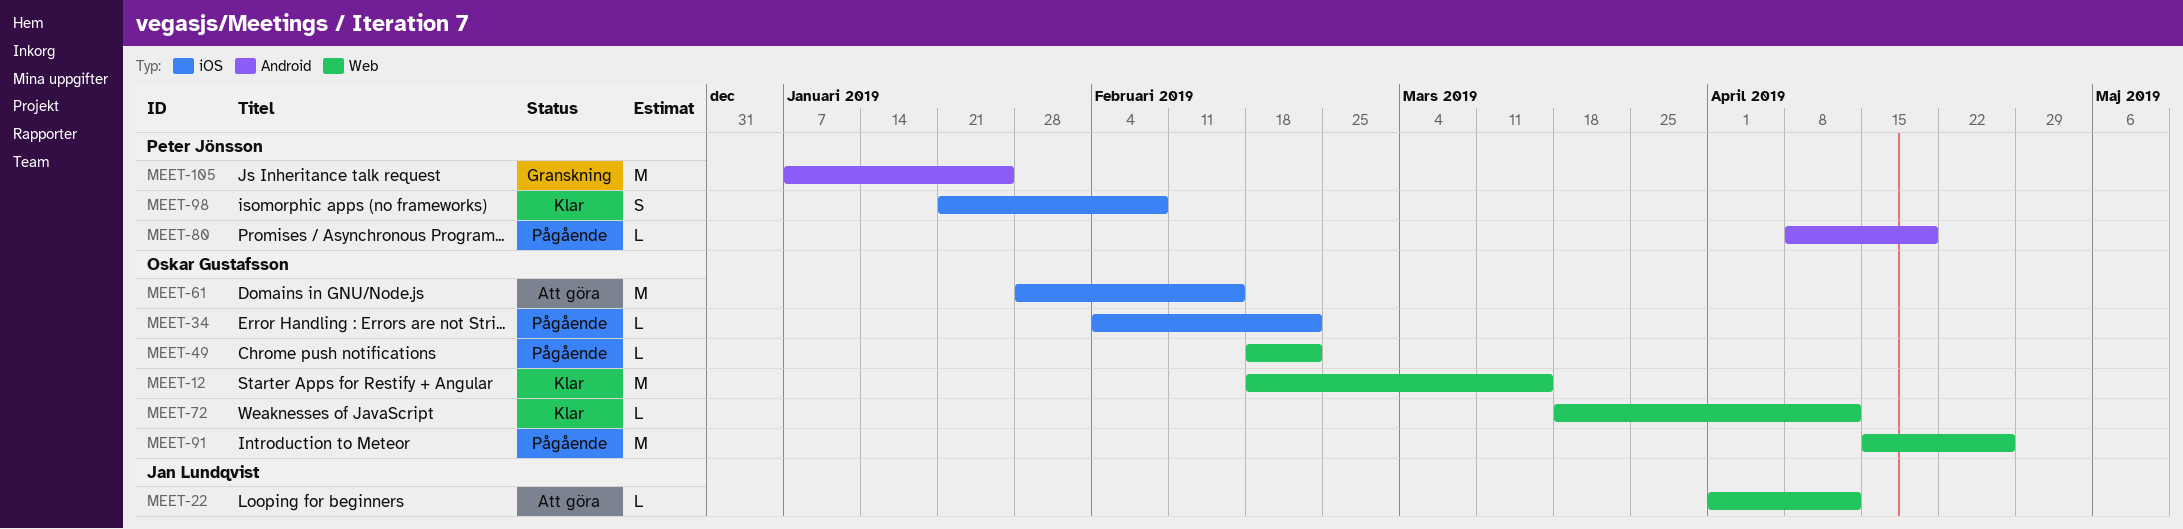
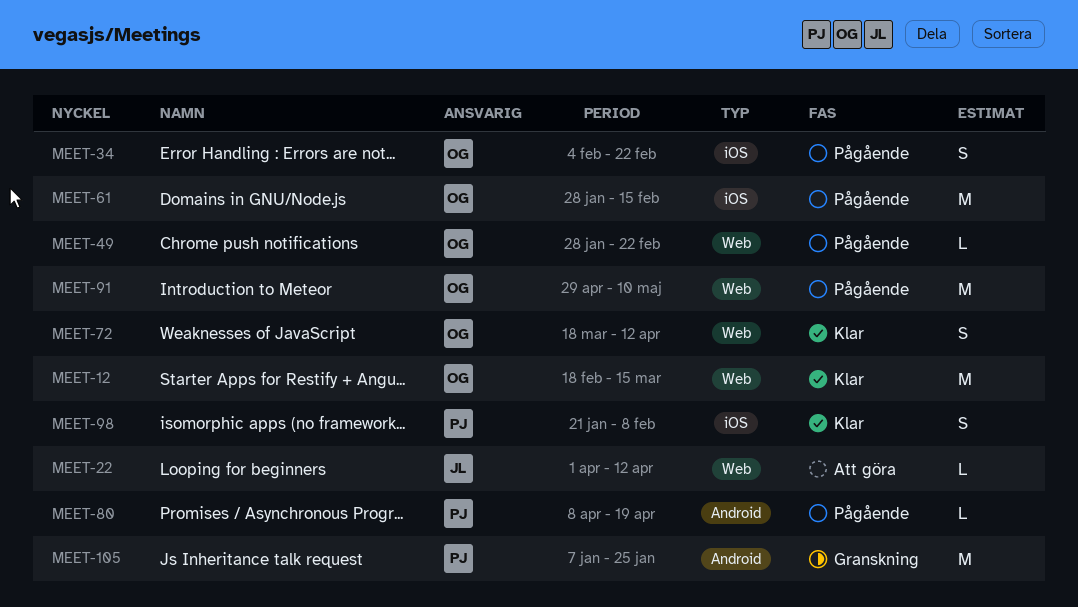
MEET-34, estimate: L -> S
MEET-49, start: Feb 18 -> Jan 28
MEET-61, status: Att göra -> Pågående
MEET-72, estimate: L -> S
MEET-91, start: Apr 15 -> Apr 29
MEET-91, due: Apr 26 -> May 10

